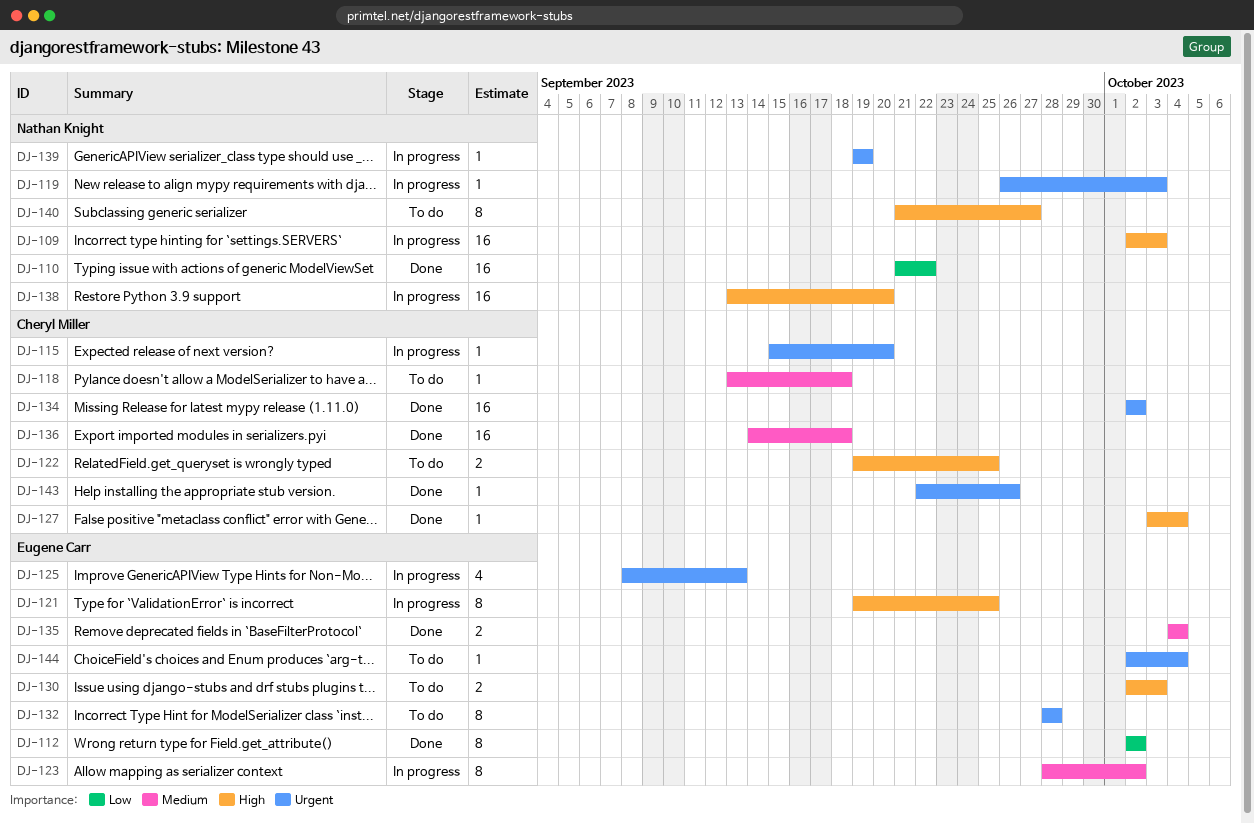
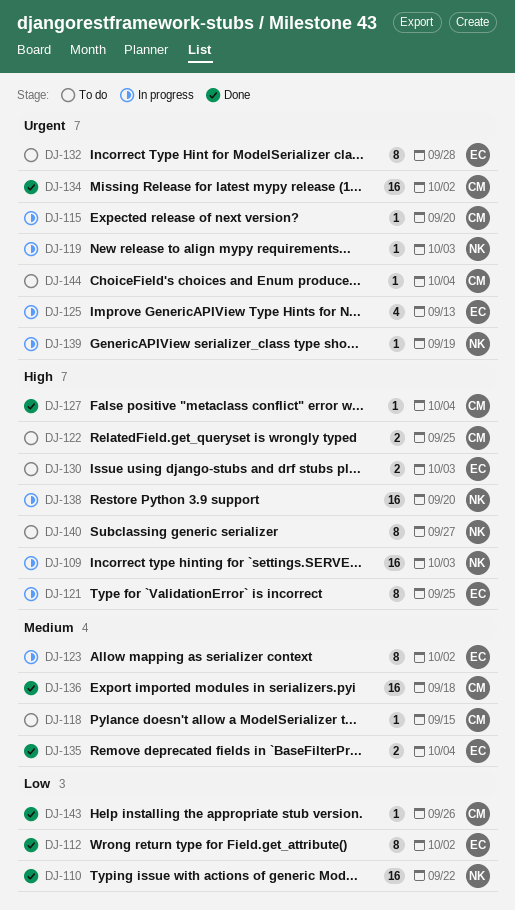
DJ-118, due: Sep 18 -> Sep 15
DJ-143, priority: Urgent -> Low
DJ-144, owner: Eugene Carr -> Cheryl Miller

